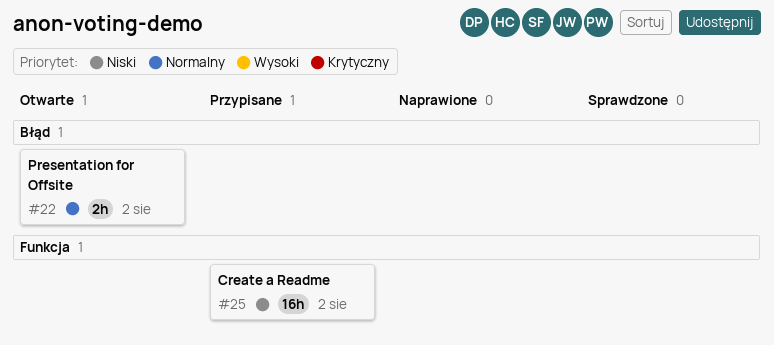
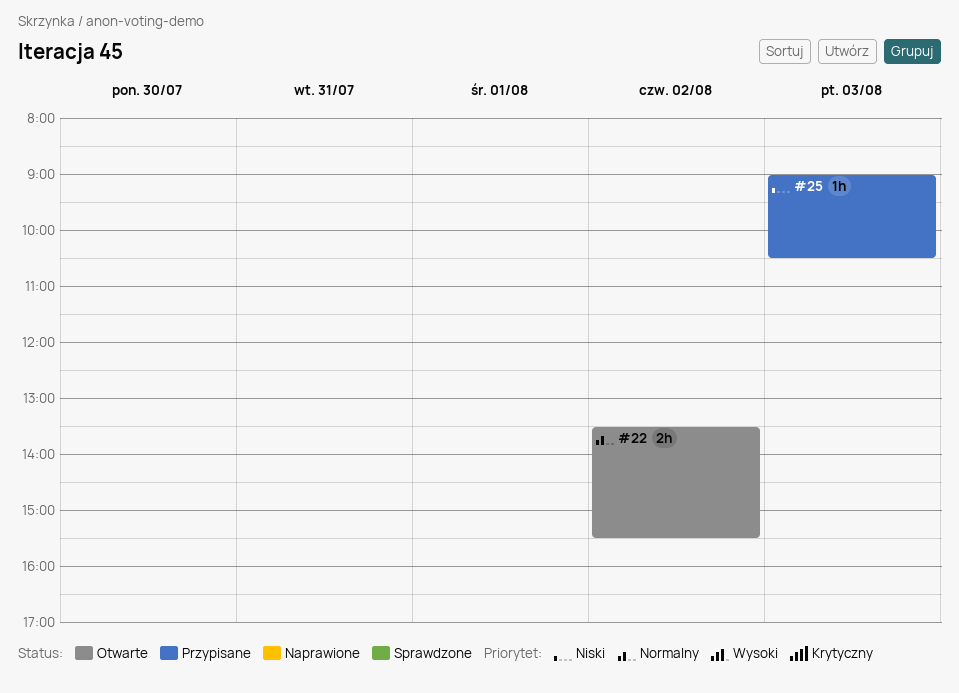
#25, estimate: 16h -> 1h
#25, day: Aug 2 -> Aug 3

